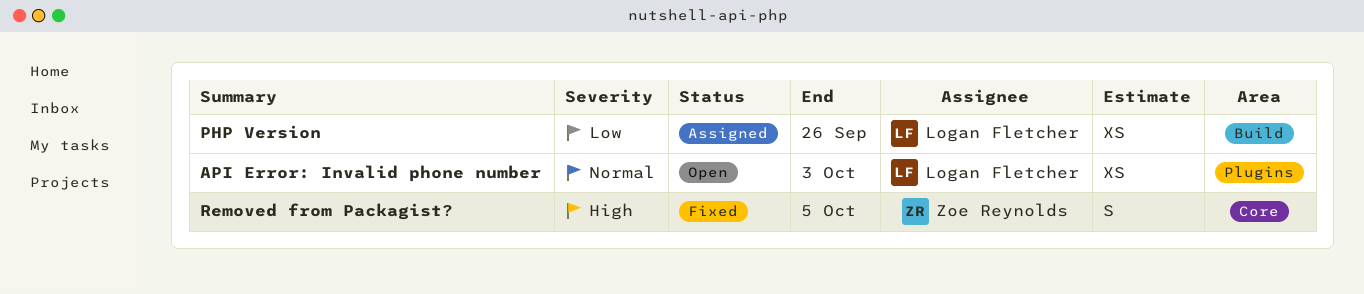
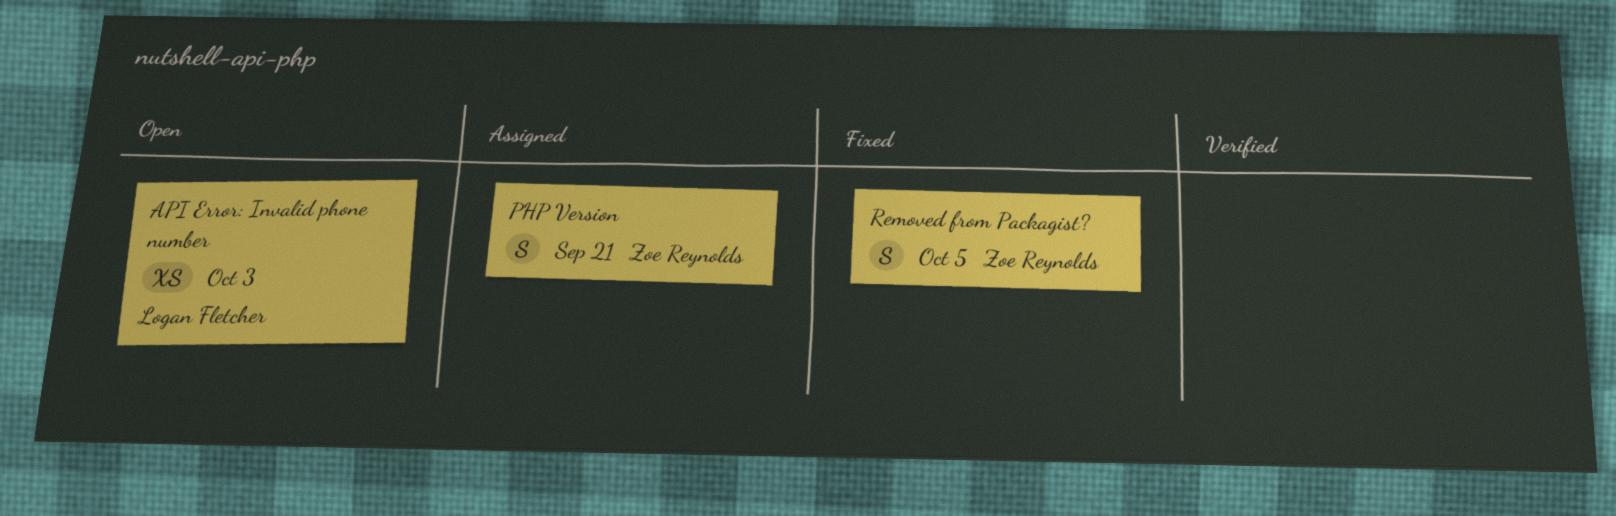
PHP Version, owner: Logan Fletcher -> Zoe Reynolds
PHP Version, estimate: XS -> S
PHP Version, due: Sep 26 -> Sep 21

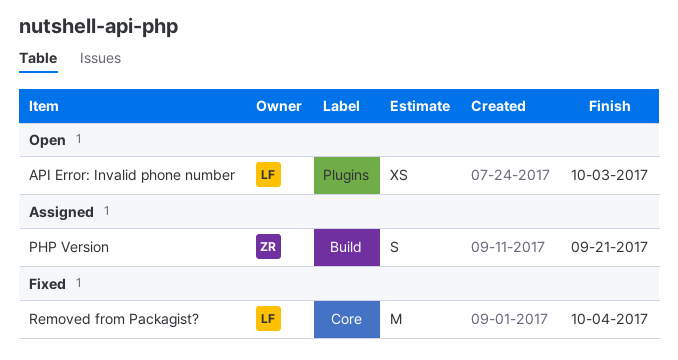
Removed from Packagist?, owner: Zoe Reynolds -> Logan Fletcher
Removed from Packagist?, estimate: S -> M
Removed from Packagist?, due: Oct 5 -> Oct 4

